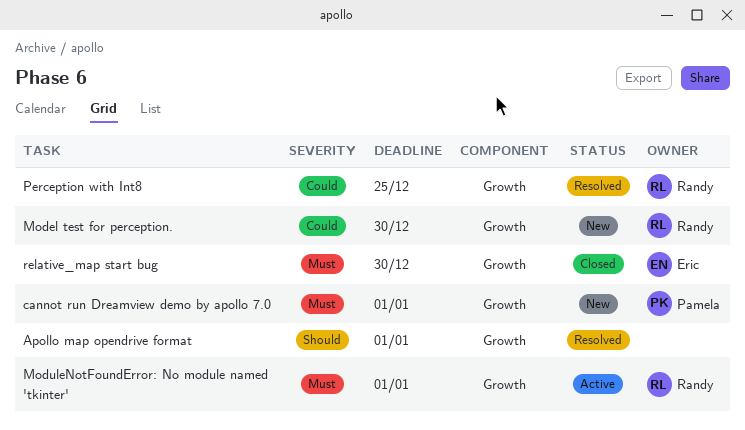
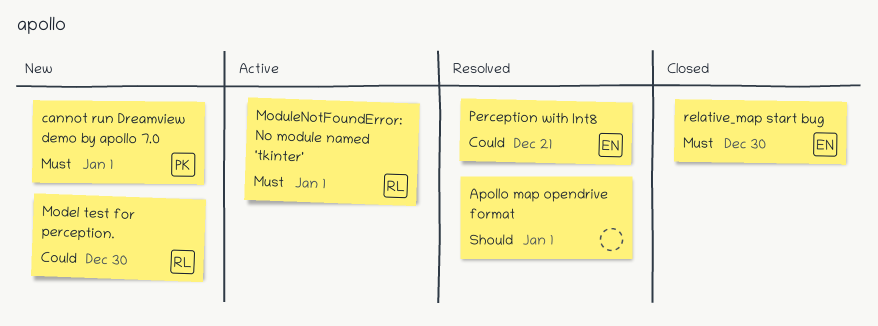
Perception with Int8, owner: Randy -> Eric
Perception with Int8, due: Dec 25 -> Dec 21

